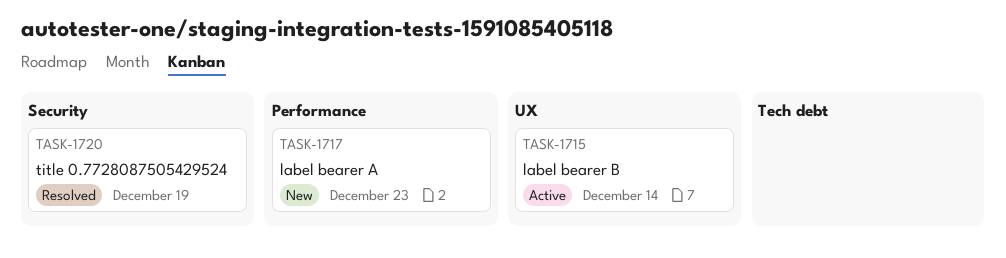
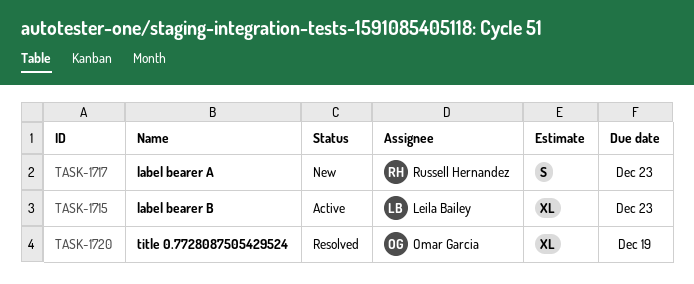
TASK-1715, due: Dec 14 -> Dec 23

